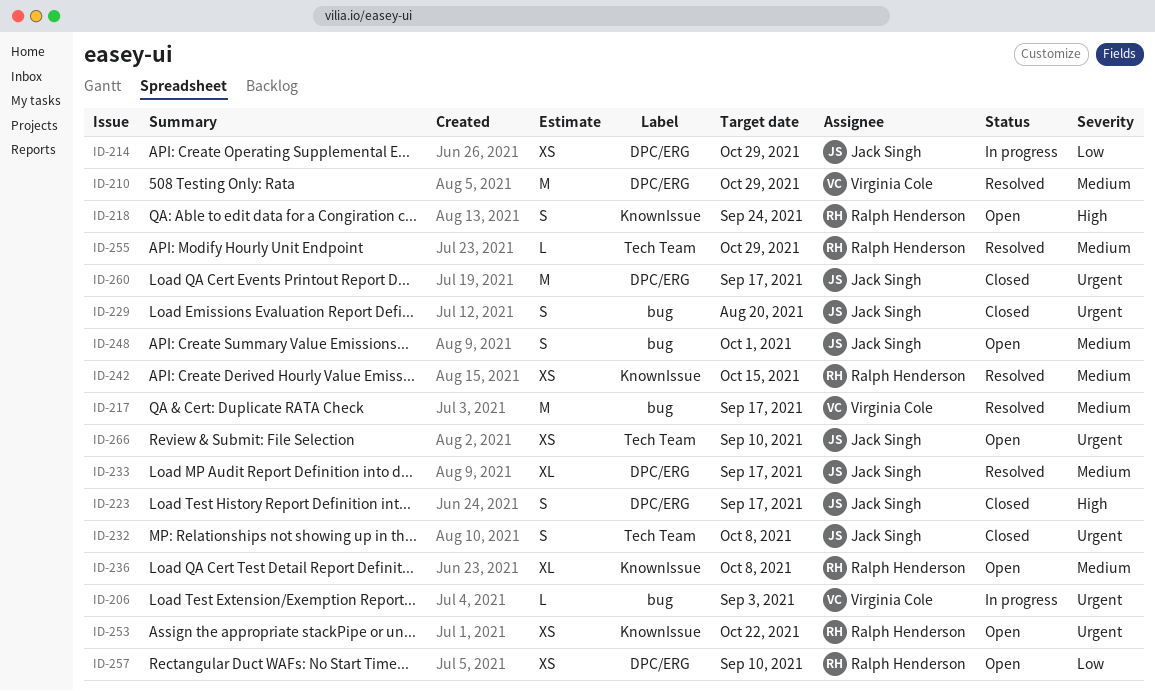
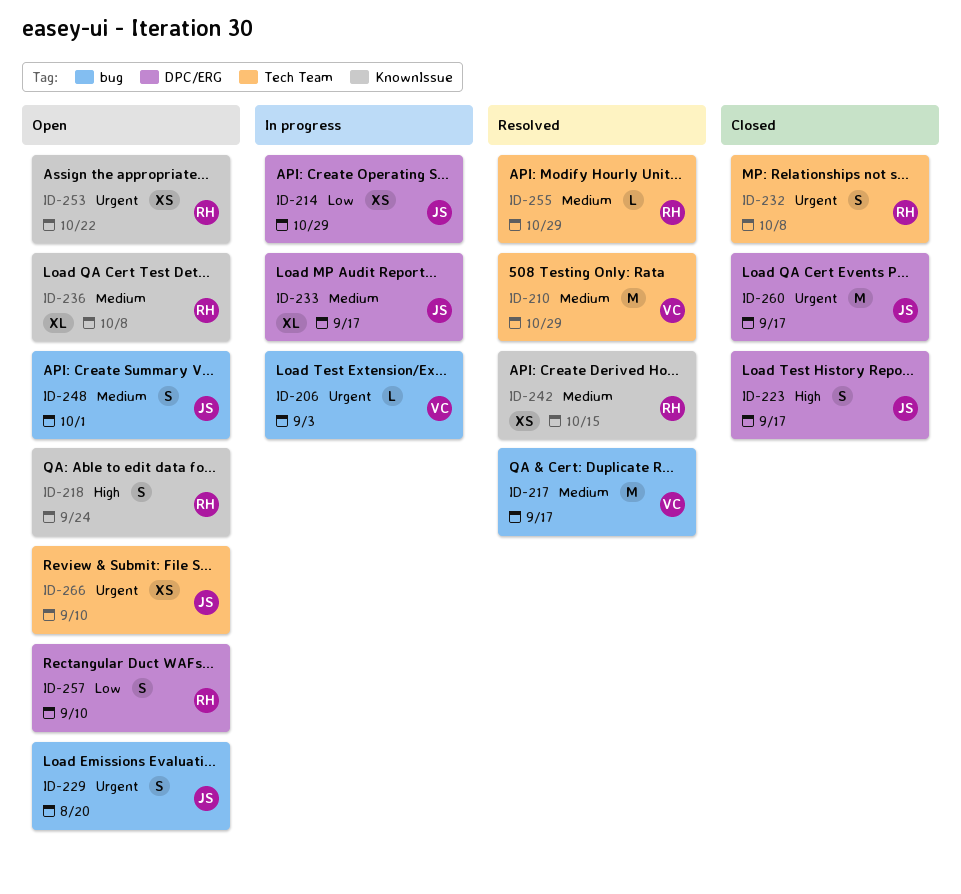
ID-210, label: DPC/ERG -> Tech Team
ID-229, status: Closed -> Open
ID-232, owner: Jack Singh -> Ralph Henderson
ID-233, status: Resolved -> In progress
ID-257, estimate: XS -> S

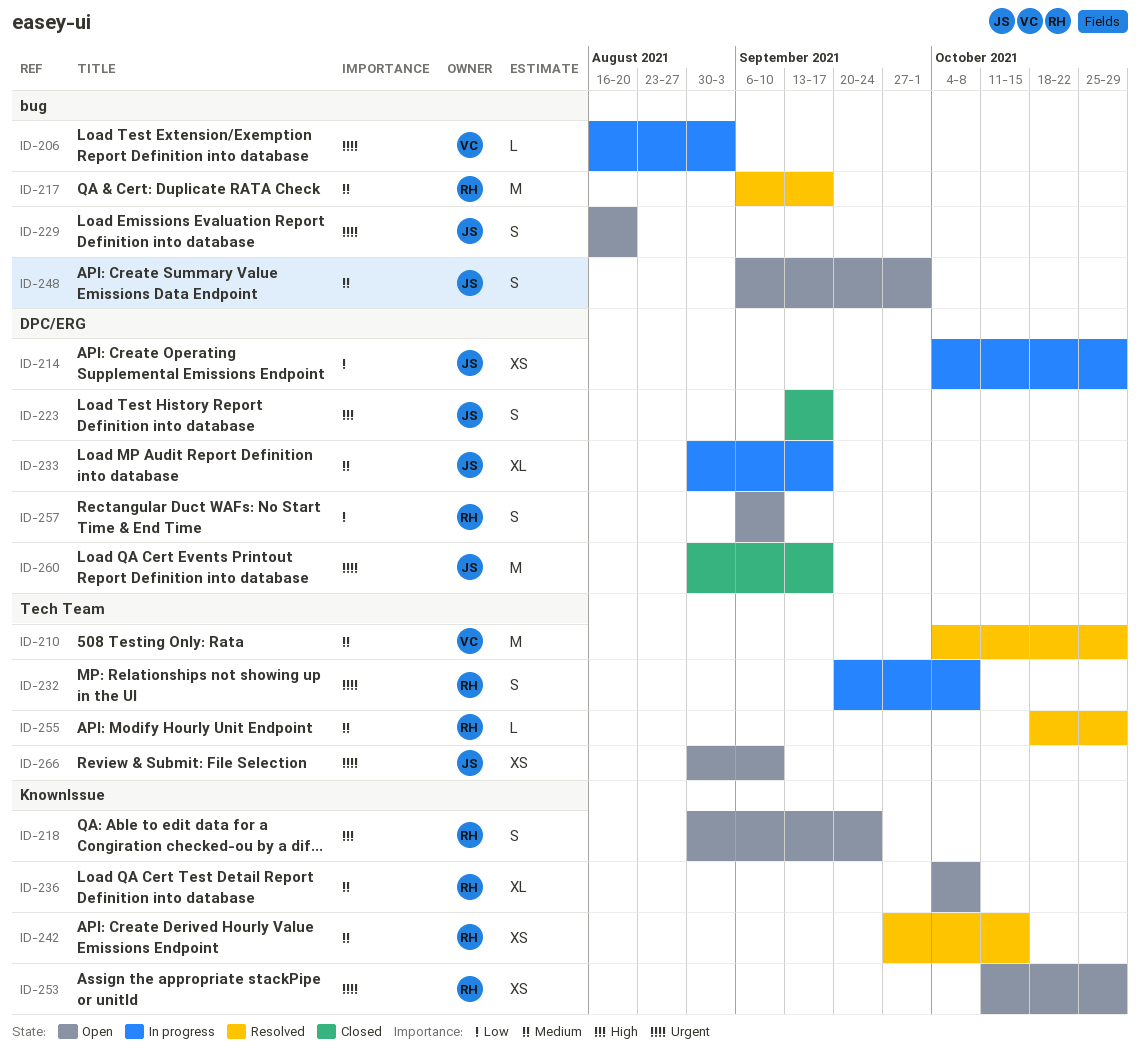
ID-217, owner: VC -> RH
ID-232, status: Closed -> In progress
ID-253, due: Oct 22 -> Oct 29

